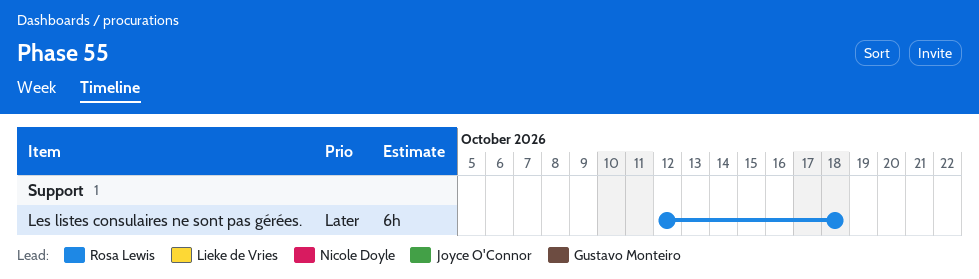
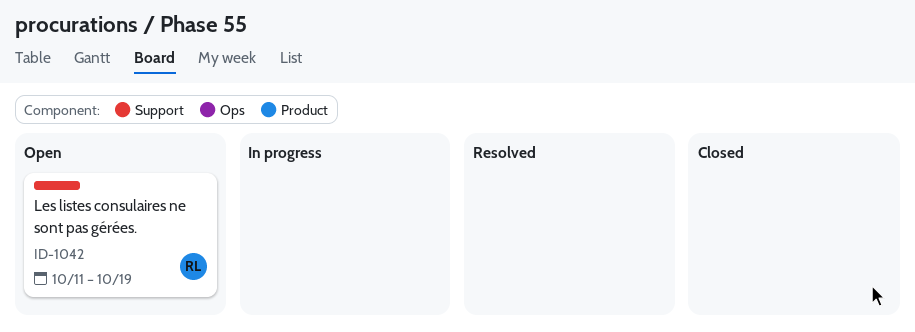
Les listes consulaires ne sont pas gérées., start: Oct 12 -> Oct 11
Les listes consulaires ne sont pas gérées., due: Oct 18 -> Oct 19

